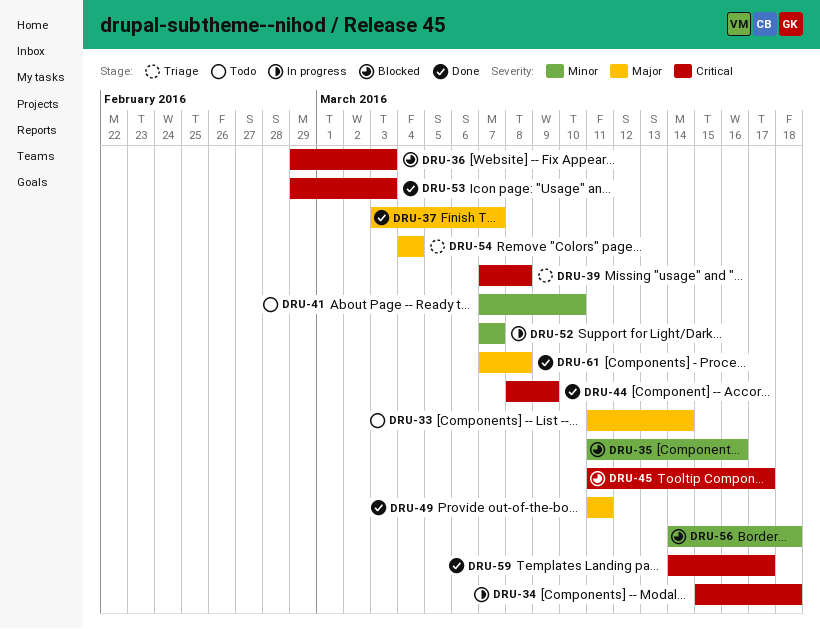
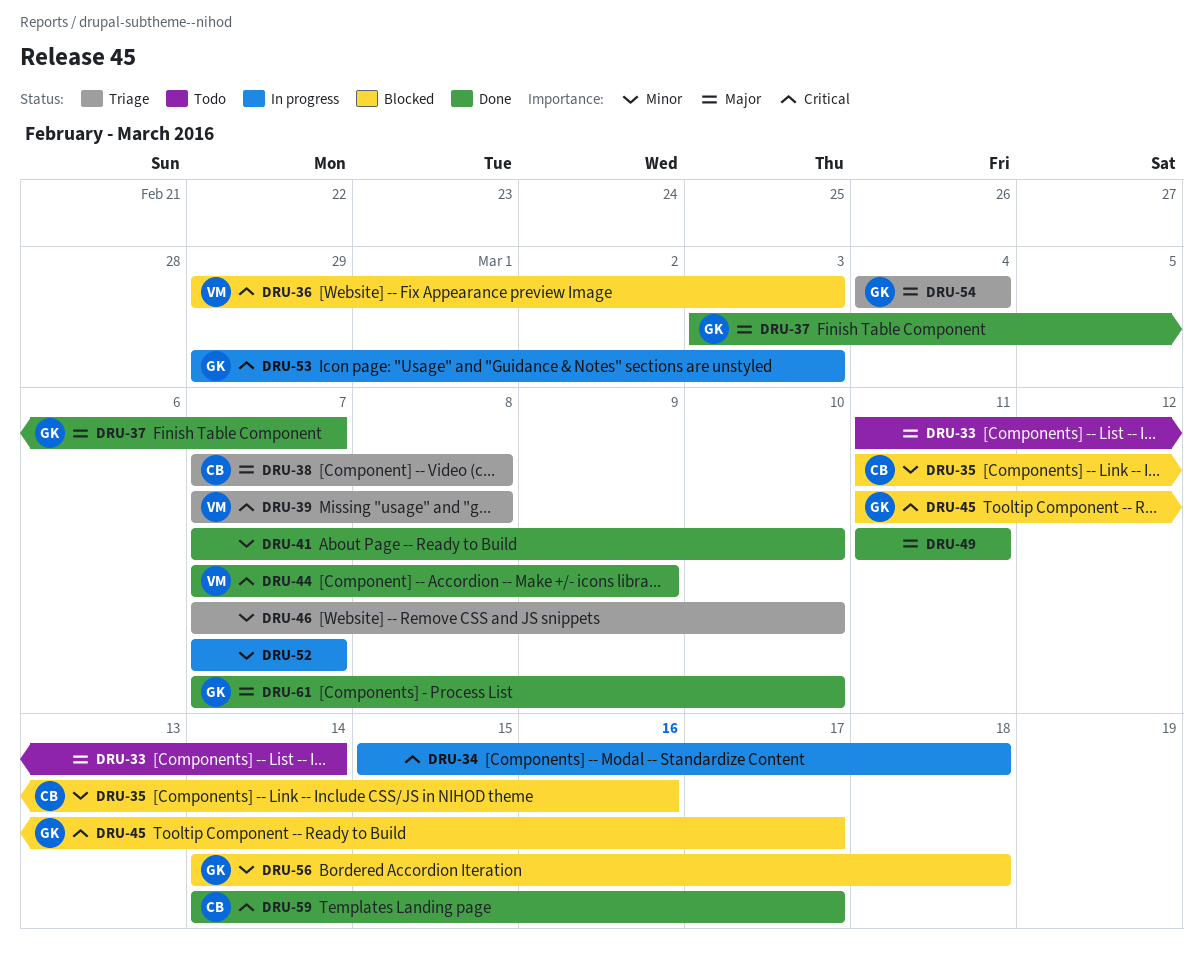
DRU-38: none -> present
DRU-41, status: Todo -> Done
DRU-44, start: Mar 8 -> Mar 7
DRU-46: none -> present
DRU-53, status: Done -> In progress
DRU-61, due: Mar 8 -> Mar 10

